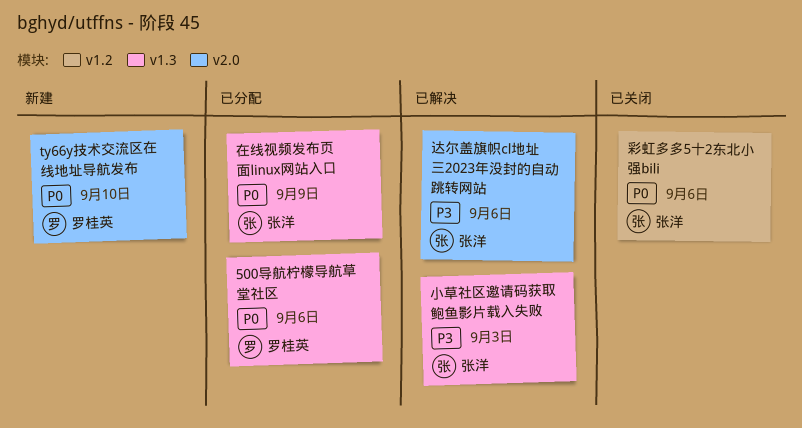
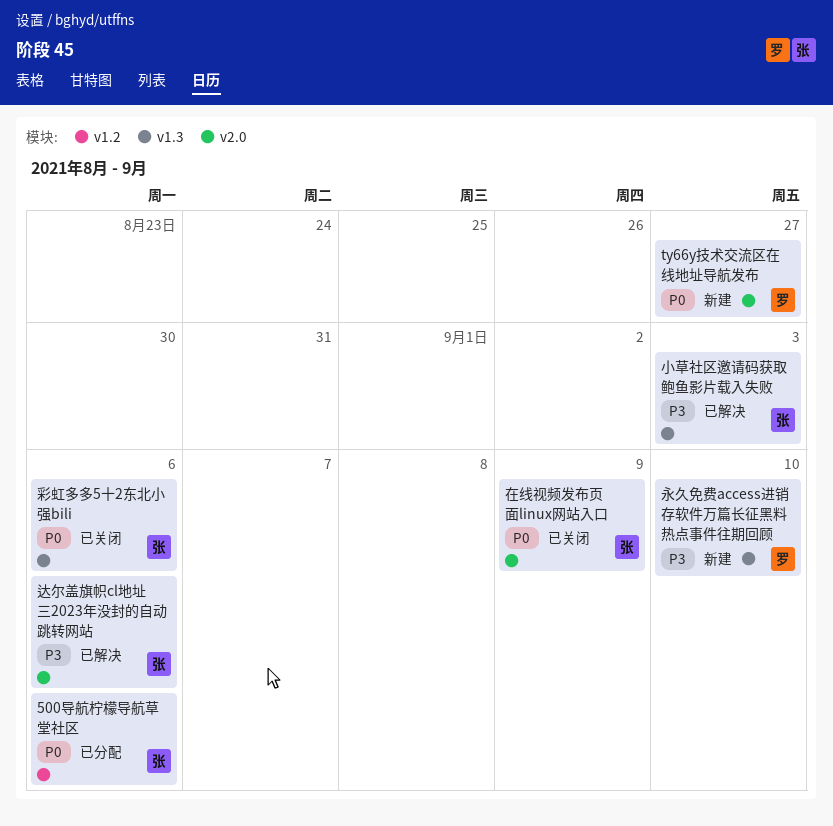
500导航柠檬导航草堂社区, owner: 罗桂英 -> 张洋
500导航柠檬导航草堂社区, label: v1.3 -> v1.2
ty66y技术交流区在线地址导航发布, due: Sep 10 -> Aug 27
在线视频发布页面linux网站入口, status: 已分配 -> 已关闭
在线视频发布页面linux网站入口, label: v1.3 -> v2.0
彩虹多多5十2东北小强bili, label: v1.2 -> v1.3
永久免费access进销存软件万篇长征黑料热点事件往期回顾: none -> present

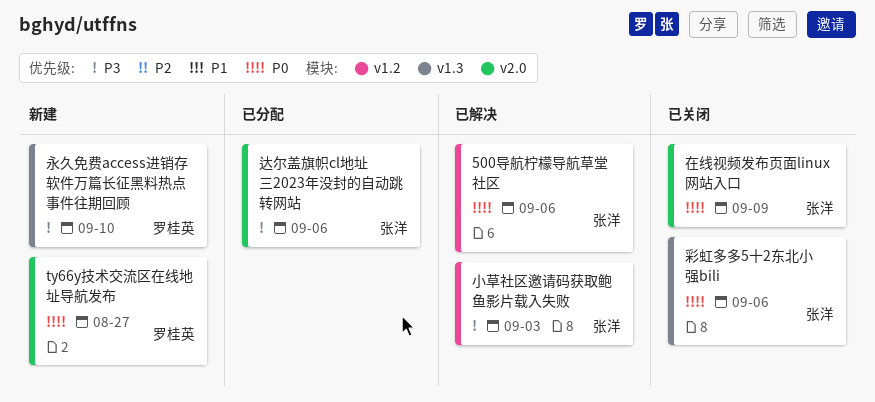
500导航柠檬导航草堂社区, status: 已分配 -> 已解决
小草社区邀请码获取鲍鱼影片载入失败, label: v1.3 -> v1.2
达尔盖旗帜cl地址三2023年没封的自动跳转网站, status: 已解决 -> 已分配

